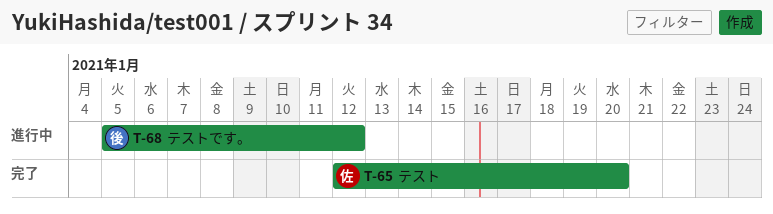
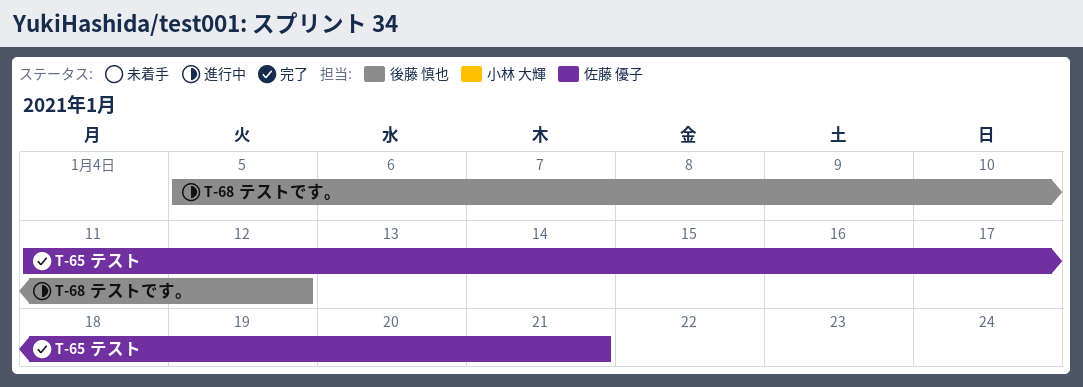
T-65, start: Jan 12 -> Jan 11
T-65, due: Jan 20 -> Jan 21

